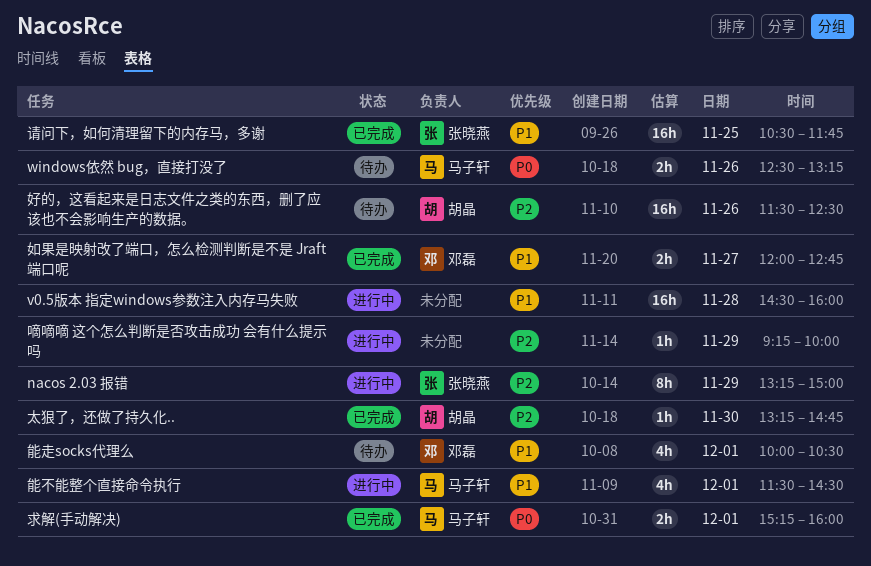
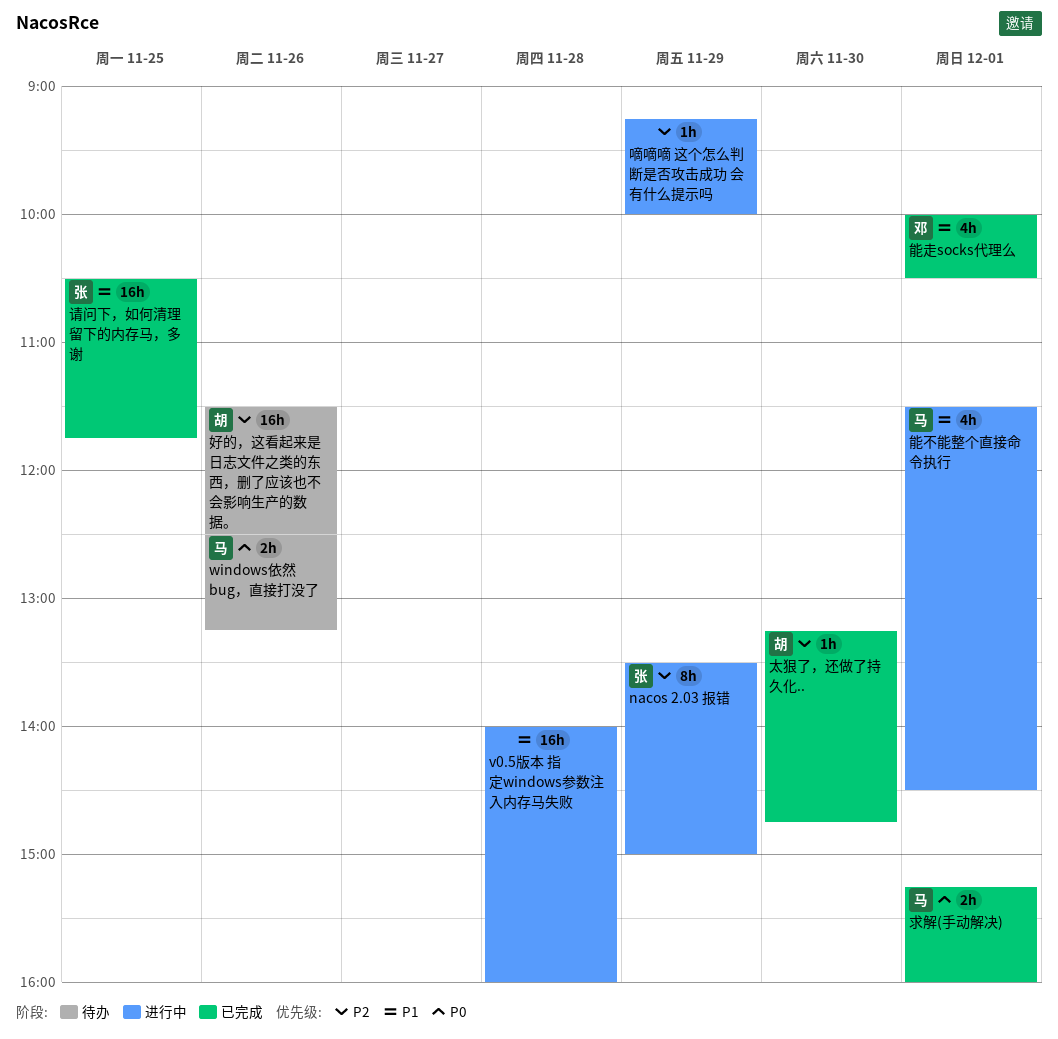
nacos 2.03 报错, begins: 13:15 -> 13:30
v0.5版本 指定windows参数注入内存马失败, begins: 14:30 -> 14:00
如果是映射改了端口，怎么检测判断是不是 Jraft端口呢: present -> none
能走socks代理么, status: 待办 -> 已完成

